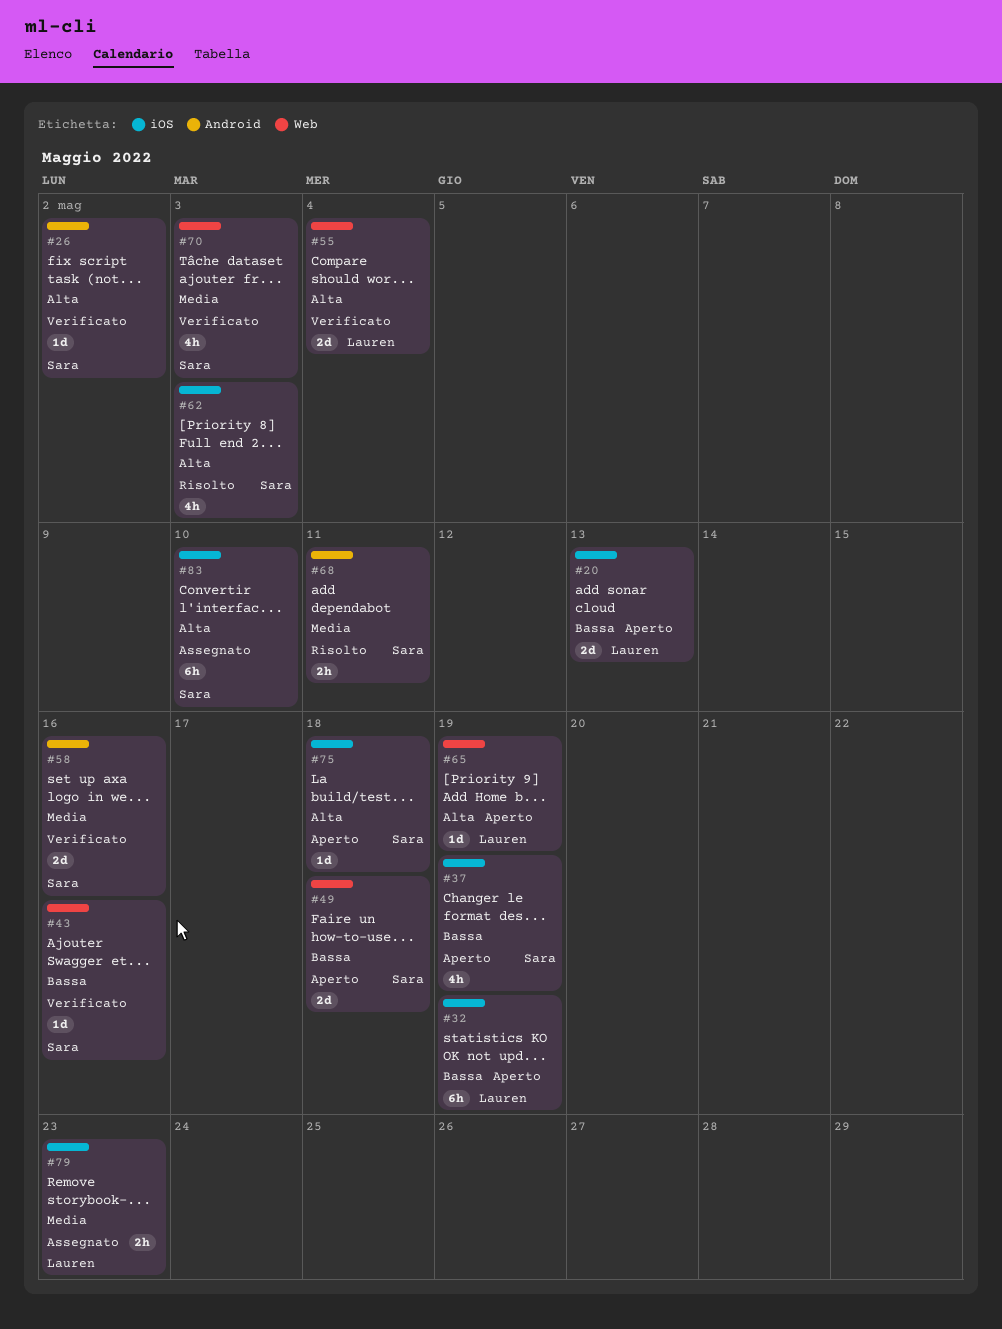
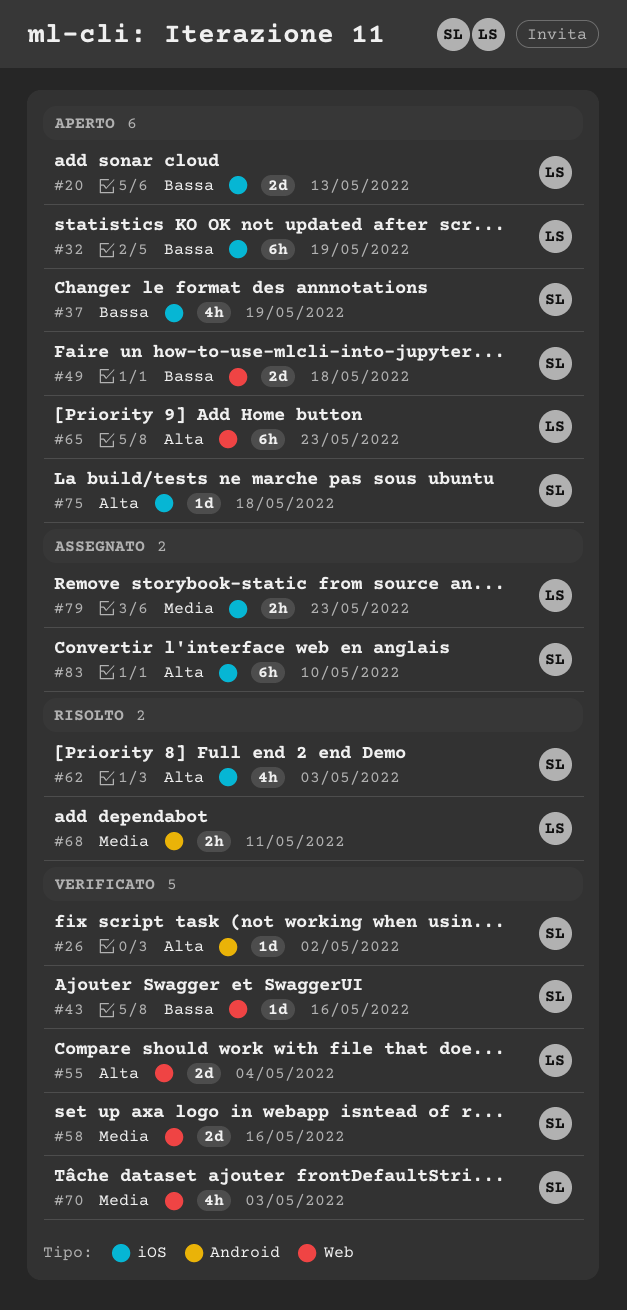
#58, label: Android -> Web
#65, estimate: 1d -> 6h
#65, due: May 19 -> May 23
#68, owner: Sara -> Lauren

